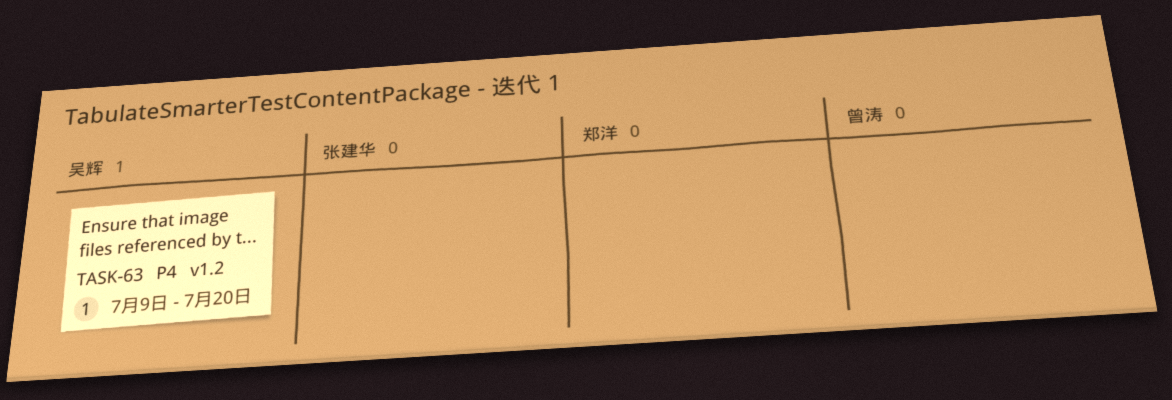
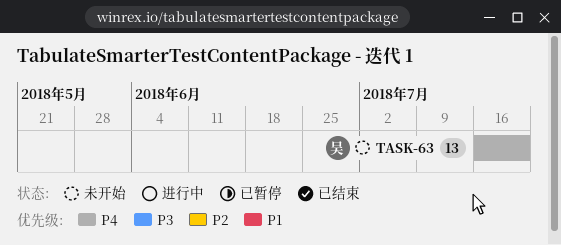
TASK-63, estimate: 1 -> 13
TASK-63, start: Jul 9 -> Jul 16

